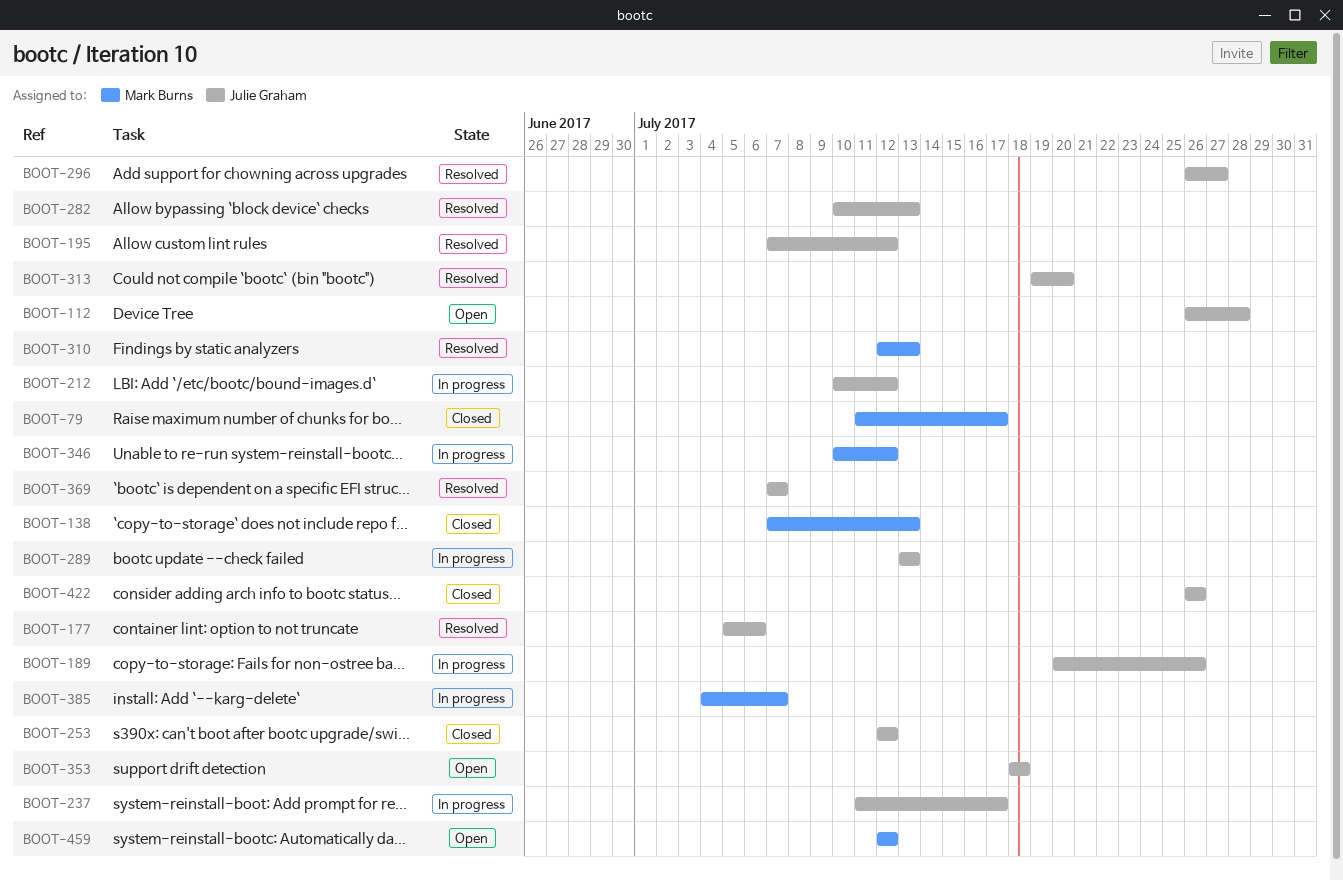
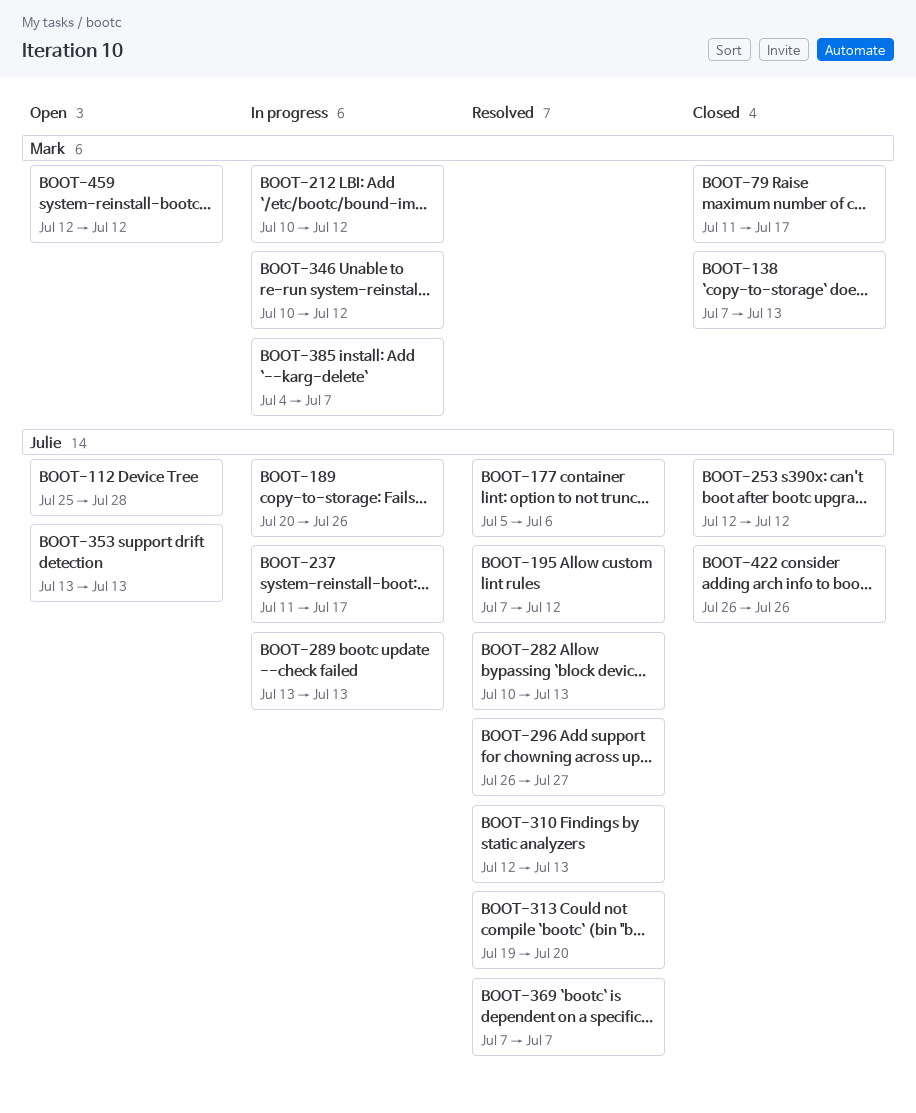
BOOT-112, start: Jul 26 -> Jul 25
BOOT-212, owner: Julie Graham -> Mark Burns
BOOT-310, owner: Mark Burns -> Julie Graham
BOOT-353, start: Jul 18 -> Jul 13
BOOT-353, due: Jul 18 -> Jul 13

